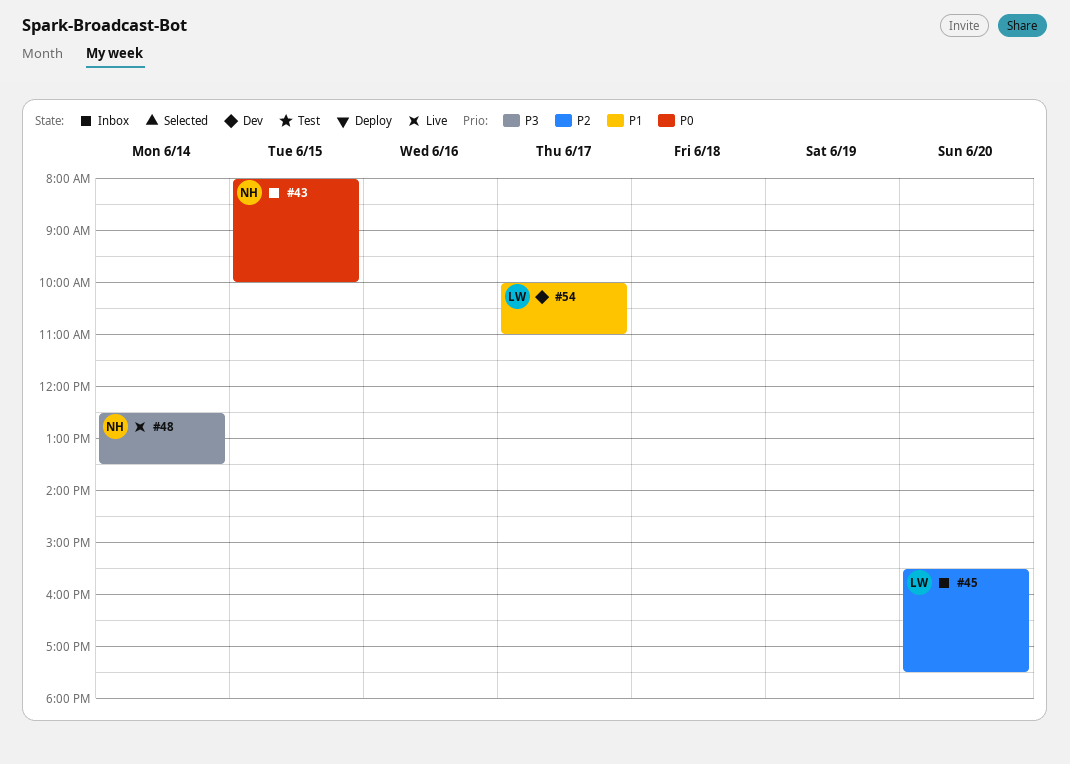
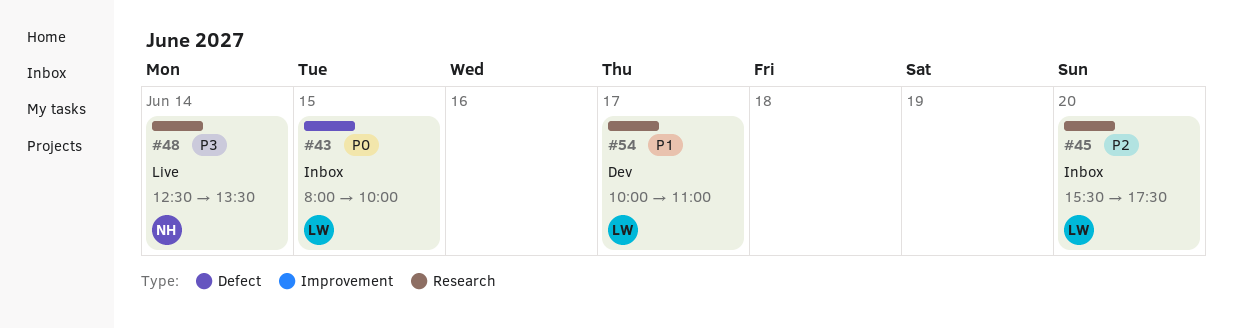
#43, owner: NH -> LW

